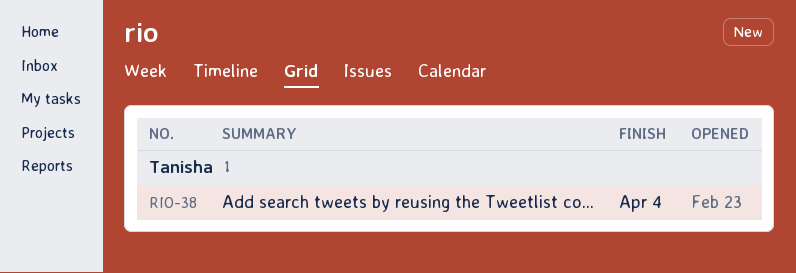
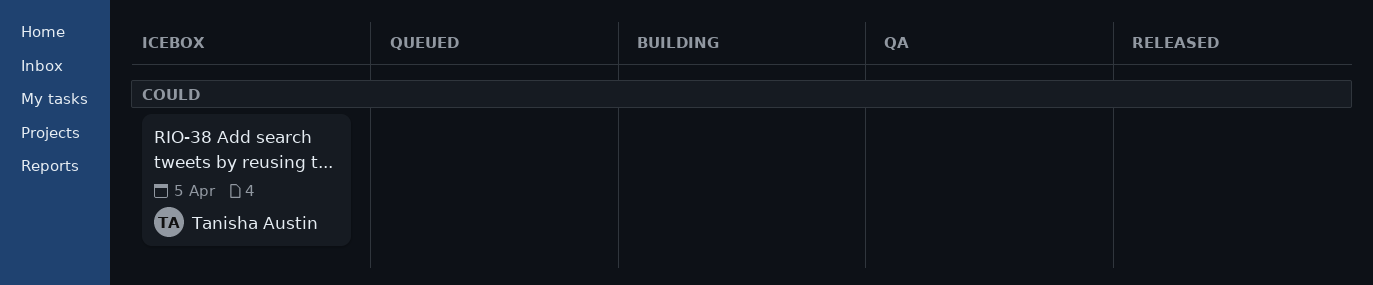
RIO-38, due: Apr 4 -> Apr 5

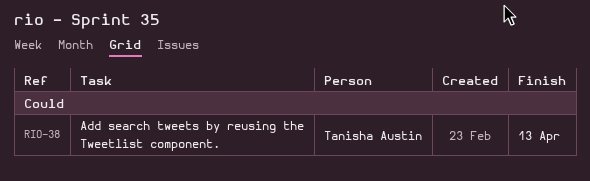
RIO-38, due: Apr 5 -> Apr 13

